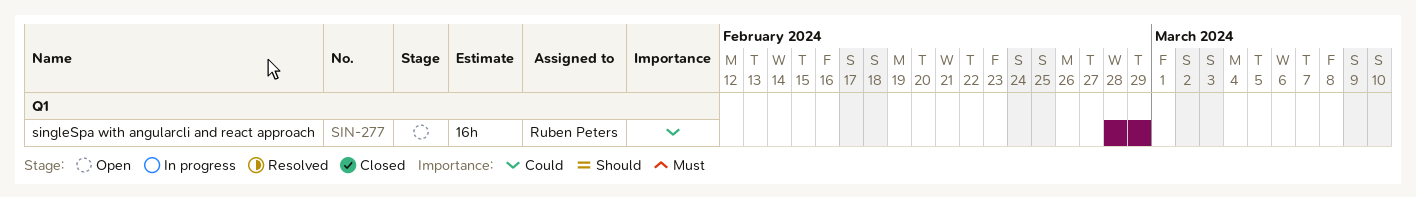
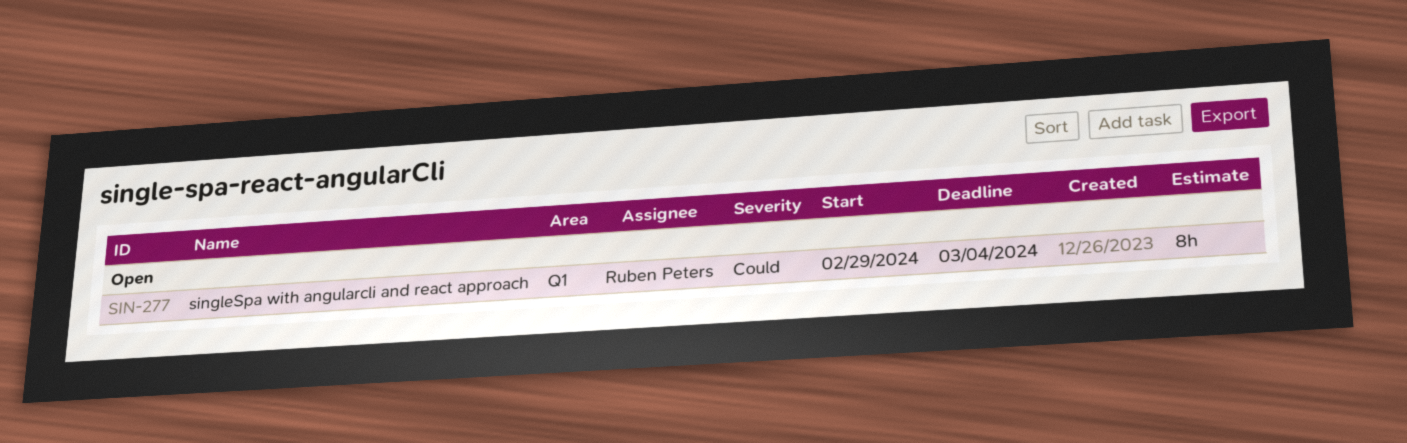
SIN-277, estimate: 16h -> 8h
SIN-277, start: Feb 28 -> Feb 29
SIN-277, due: Feb 29 -> Mar 4

